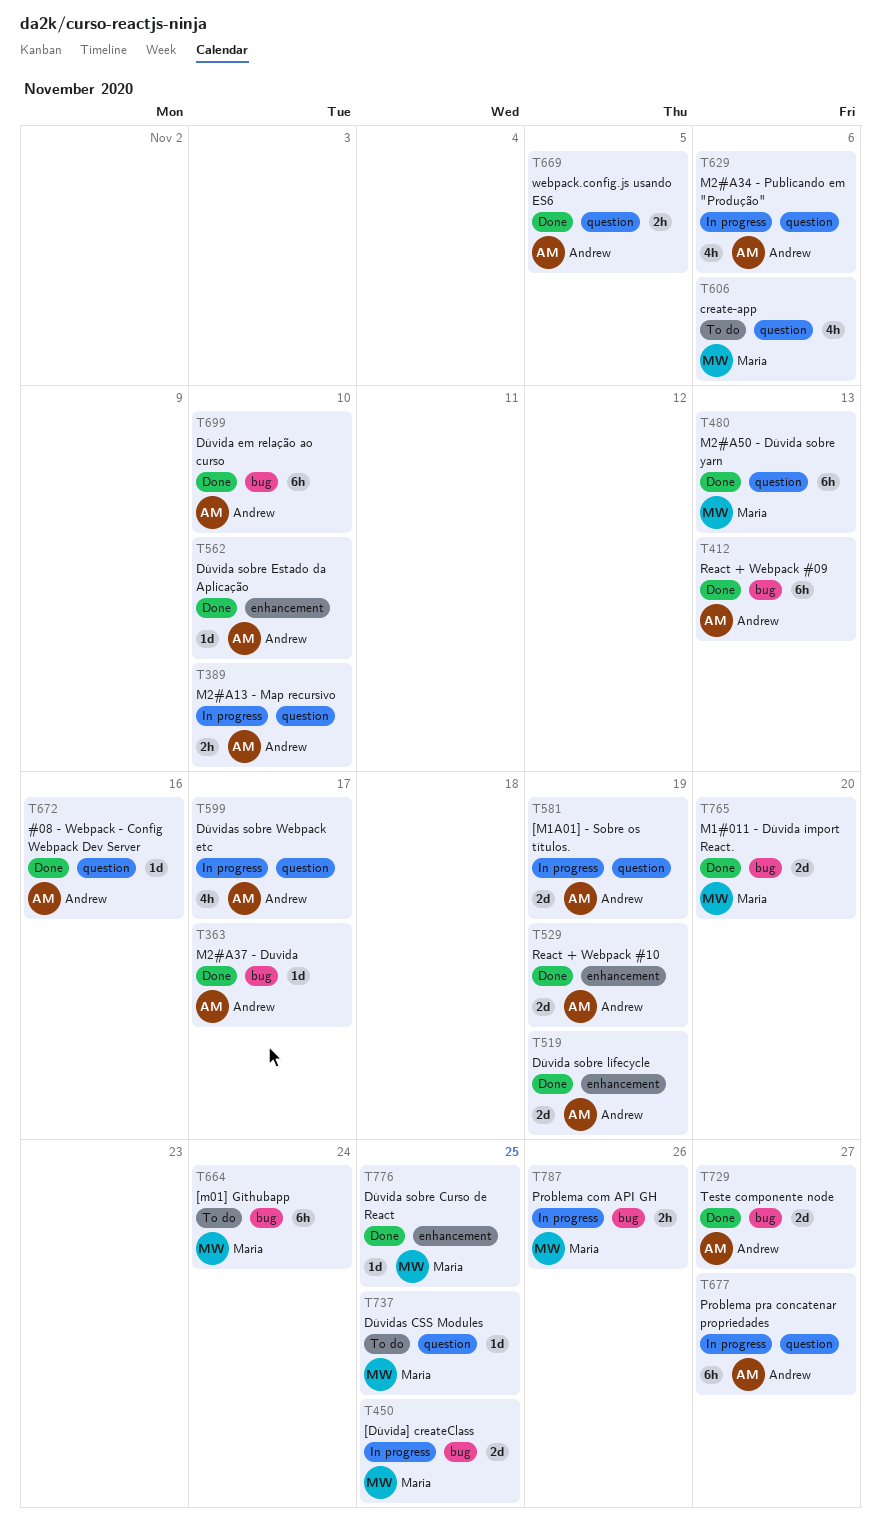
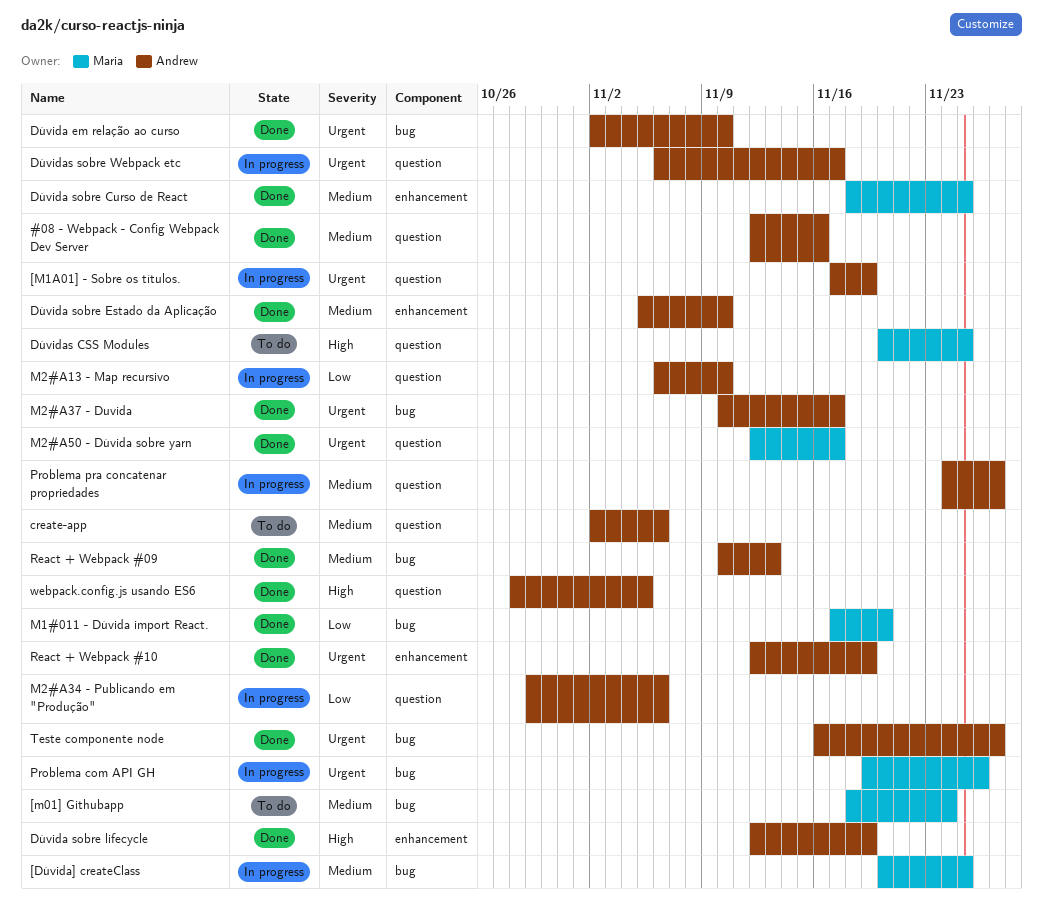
create-app, owner: Maria -> Andrew
M2#A50 - Dúvida sobre yarn, due: Nov 13 -> Nov 17

